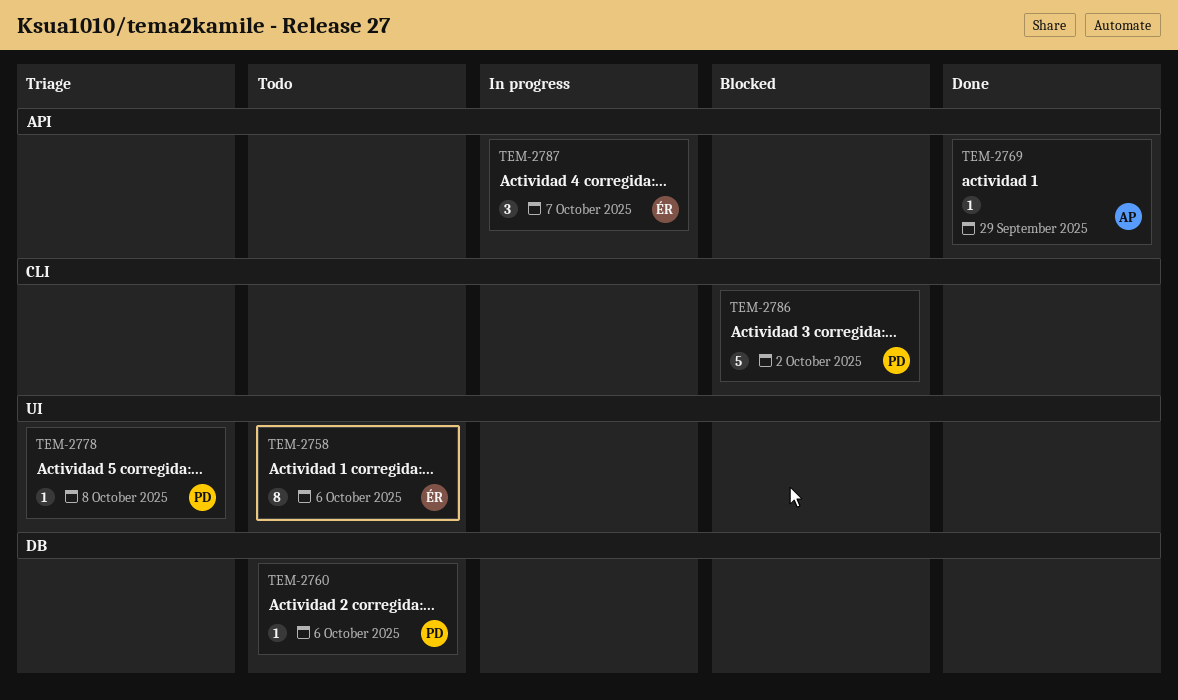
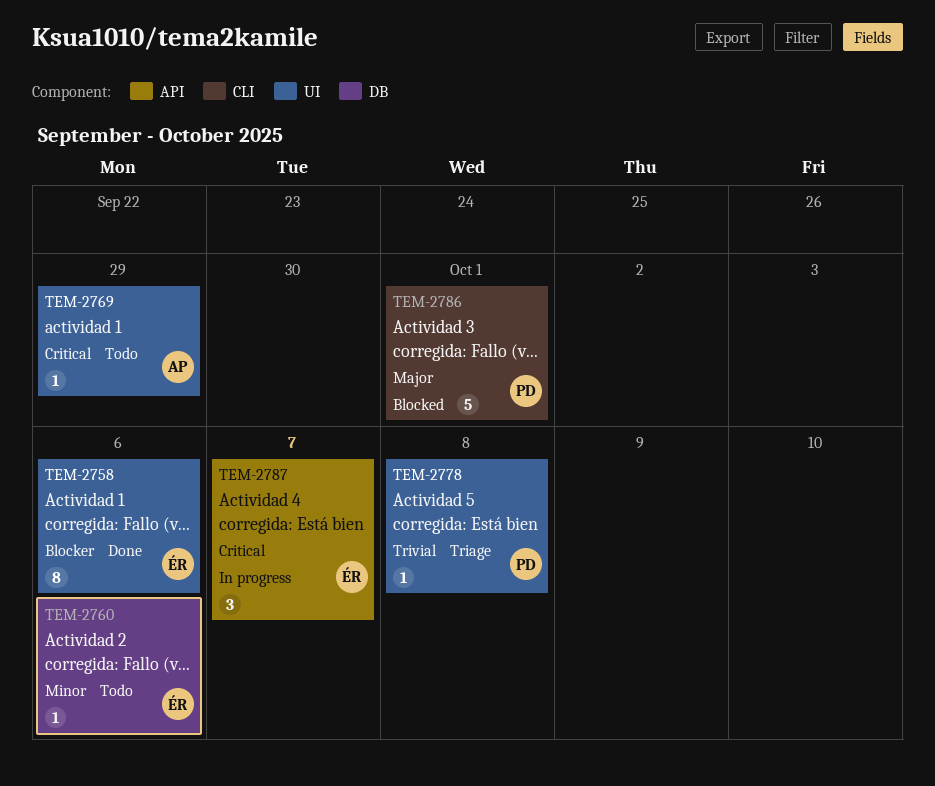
TEM-2758, status: Todo -> Done
TEM-2760, owner: PD -> ÉR
TEM-2769, status: Done -> Todo
TEM-2769, label: API -> UI
TEM-2786, due: Oct 2 -> Oct 1

